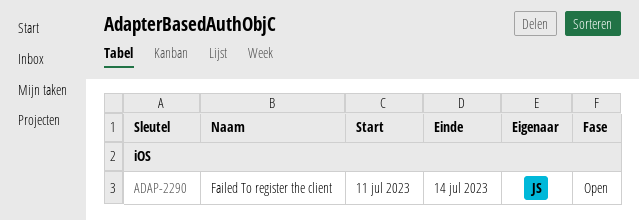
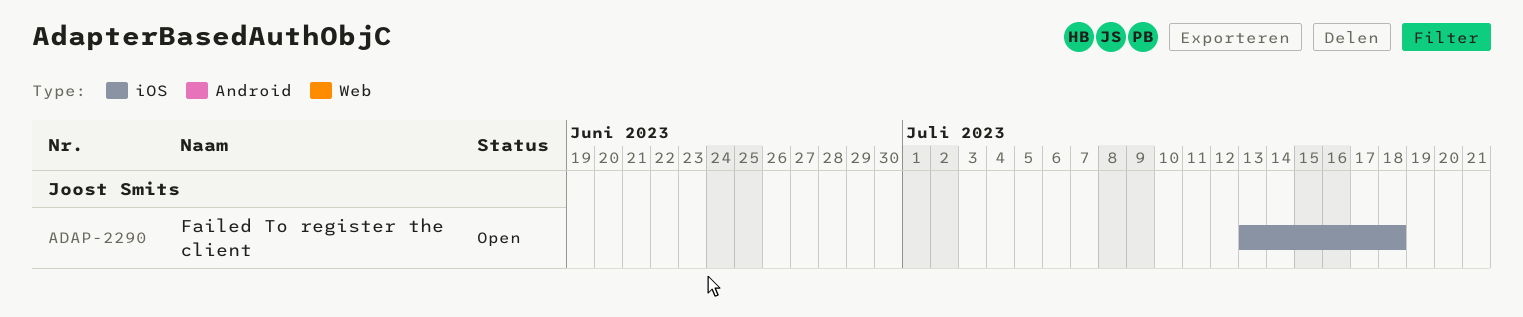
ADAP-2290, start: Jul 11 -> Jul 13
ADAP-2290, due: Jul 14 -> Jul 18

